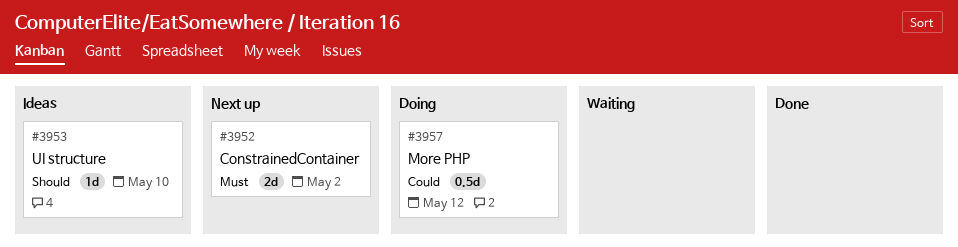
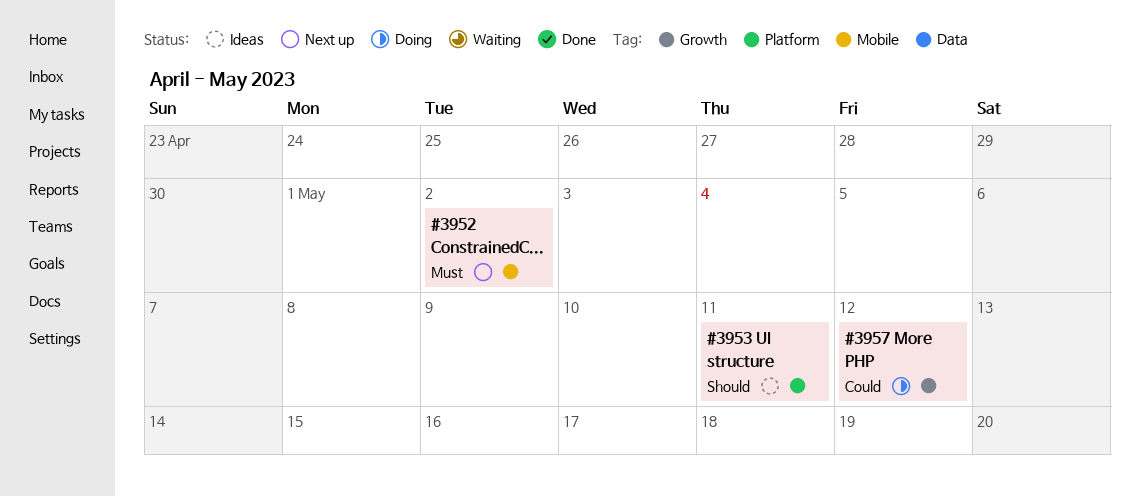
#3953, due: May 10 -> May 11

